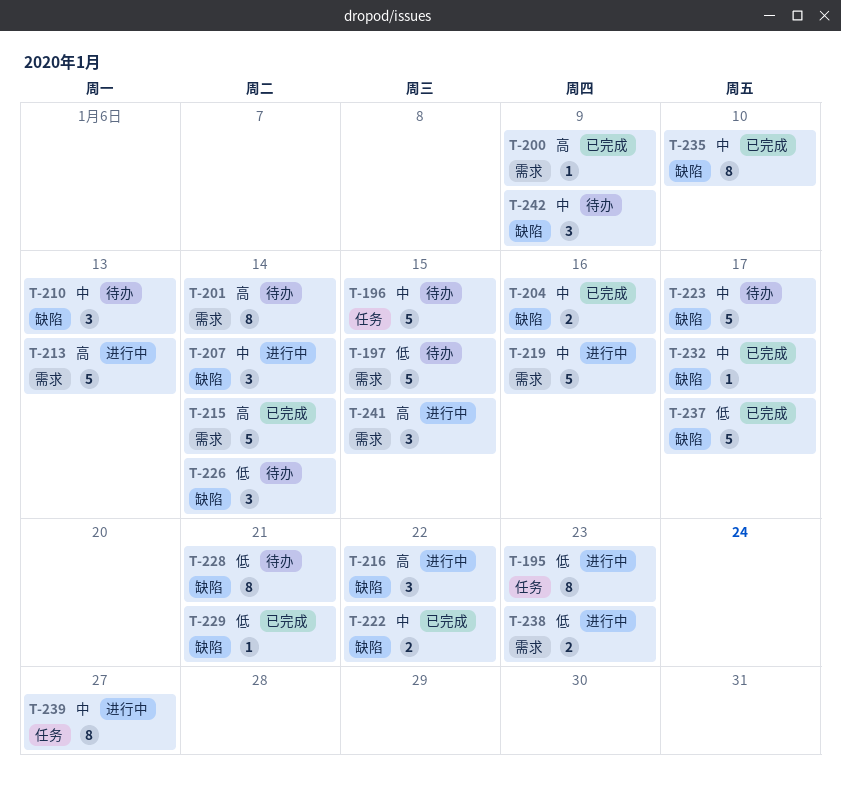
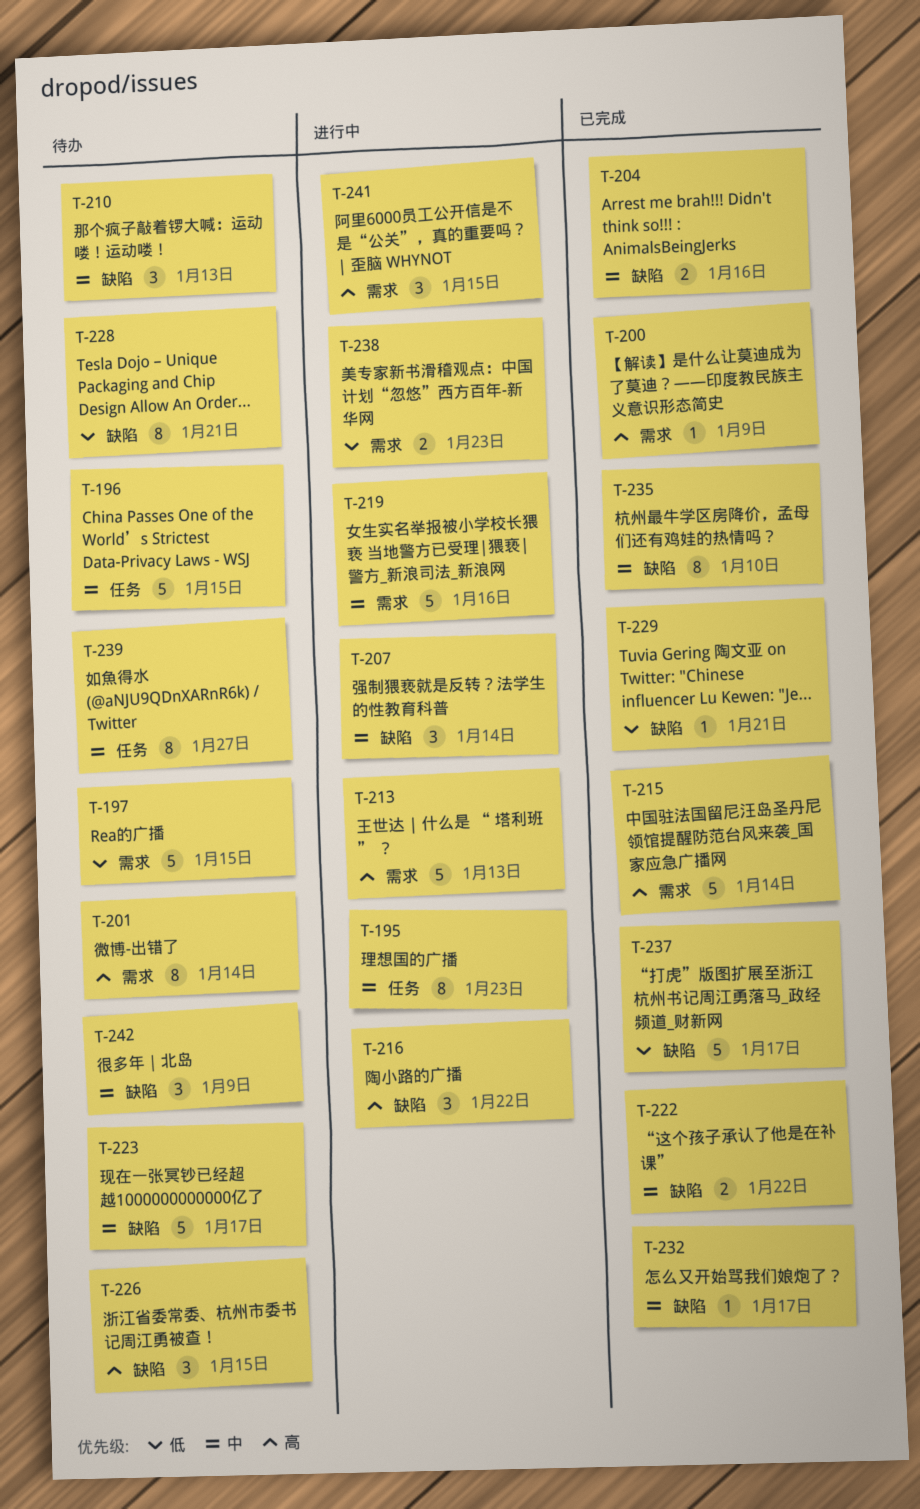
T-195, priority: 低 -> 中
T-226, priority: 低 -> 高
T-226, due: Jan 14 -> Jan 15
T-239, status: 进行中 -> 待办

